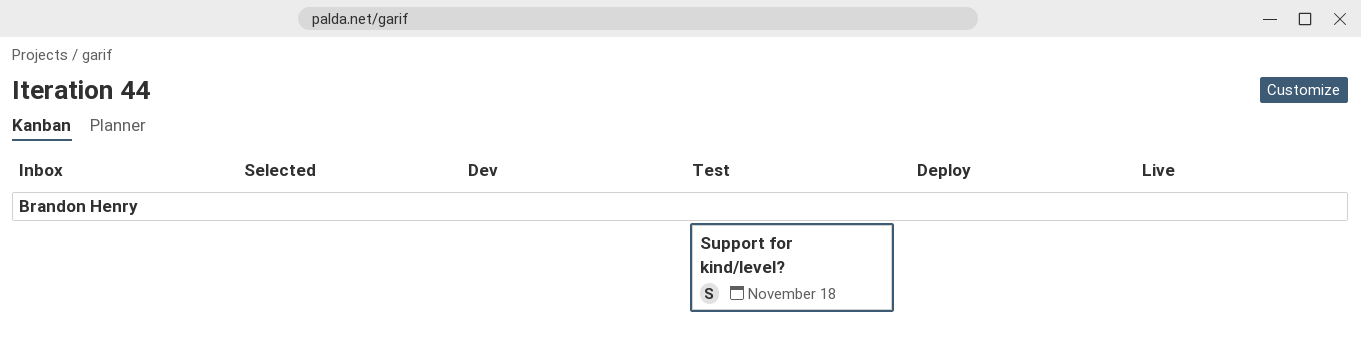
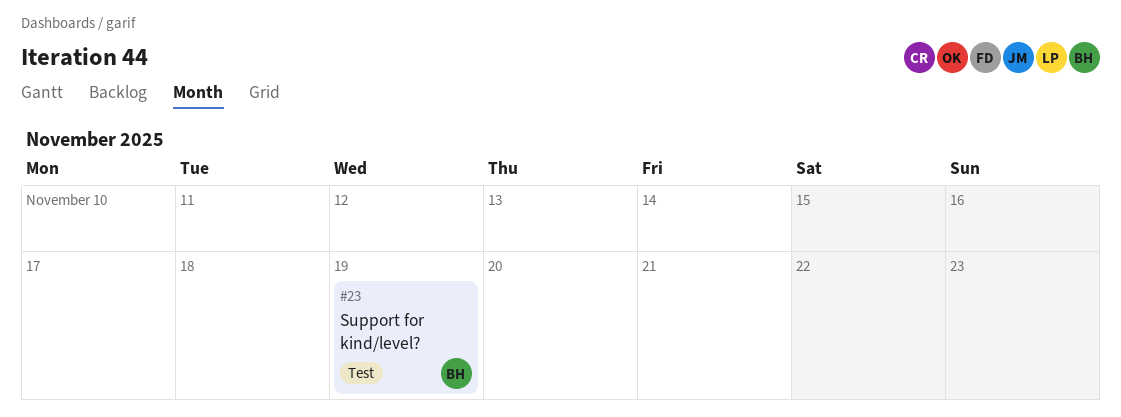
Support for kind/level?, due: Nov 18 -> Nov 19

